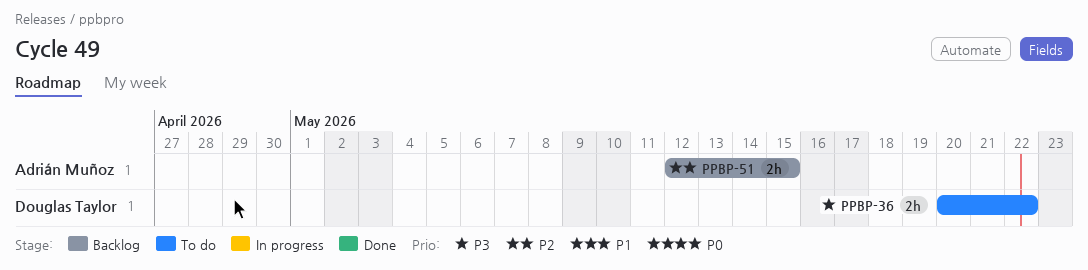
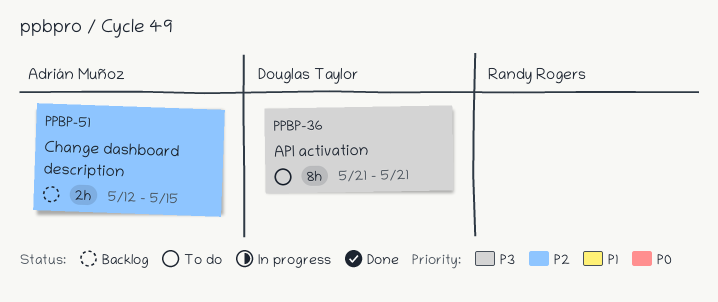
PPBP-36, estimate: 2h -> 8h
PPBP-36, start: May 20 -> May 21
PPBP-36, due: May 22 -> May 21

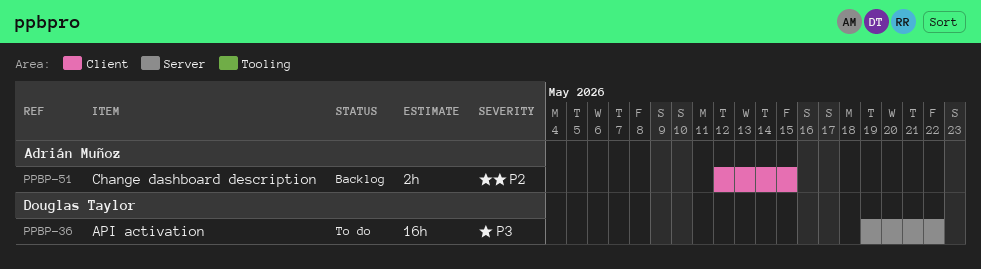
PPBP-36, estimate: 8h -> 16h
PPBP-36, start: May 21 -> May 19
PPBP-36, due: May 21 -> May 22

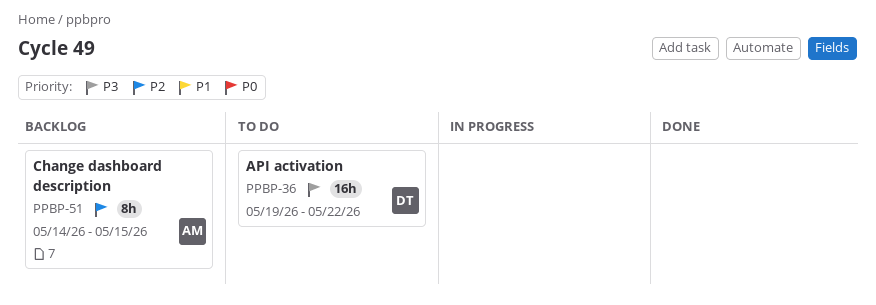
PPBP-51, estimate: 2h -> 8h
PPBP-51, start: May 12 -> May 14

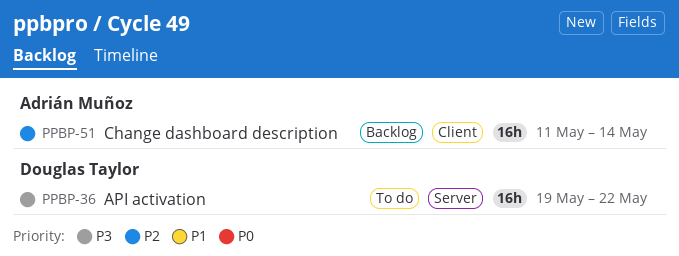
PPBP-51, estimate: 8h -> 16h
PPBP-51, start: May 14 -> May 11
PPBP-51, due: May 15 -> May 14

